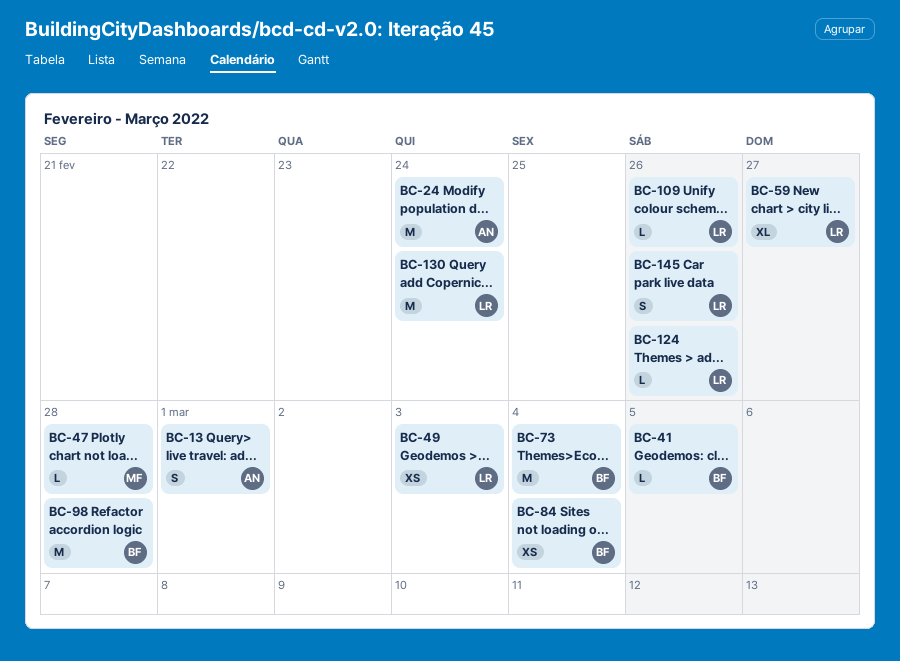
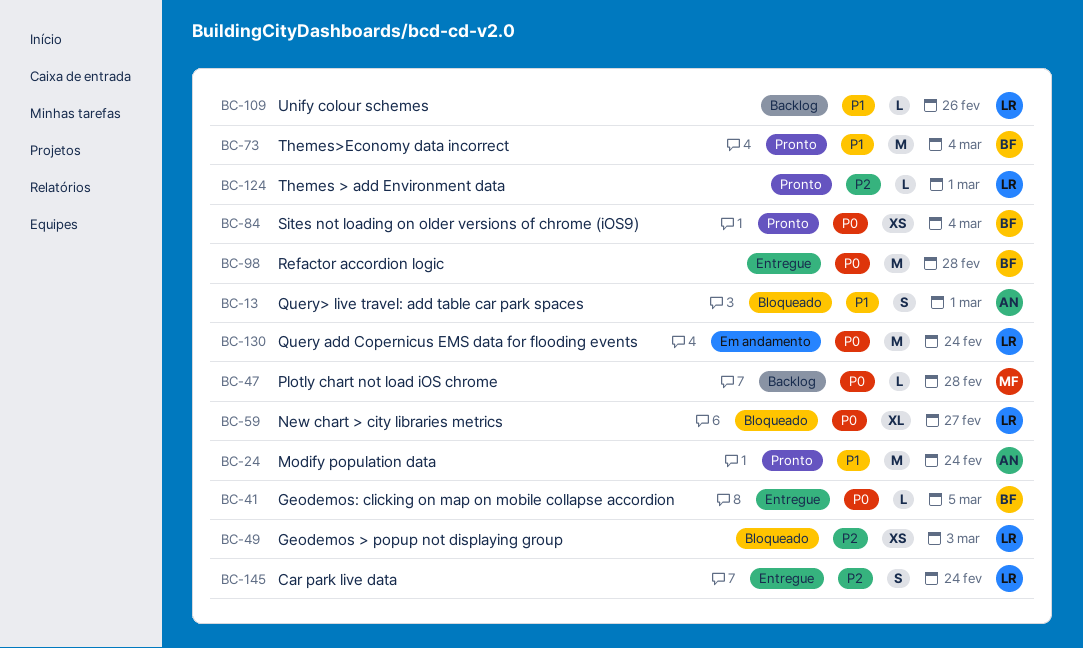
BC-124, due: Feb 26 -> Mar 1
BC-145, due: Feb 26 -> Feb 24

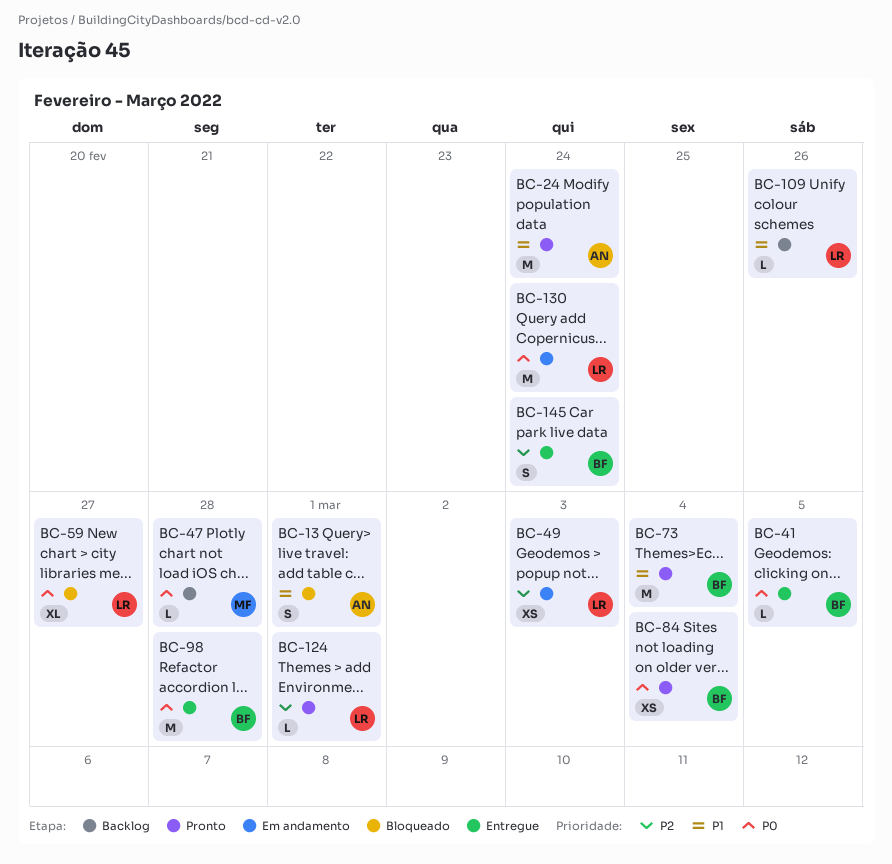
BC-49, status: Bloqueado -> Em andamento
BC-145, owner: LR -> BF

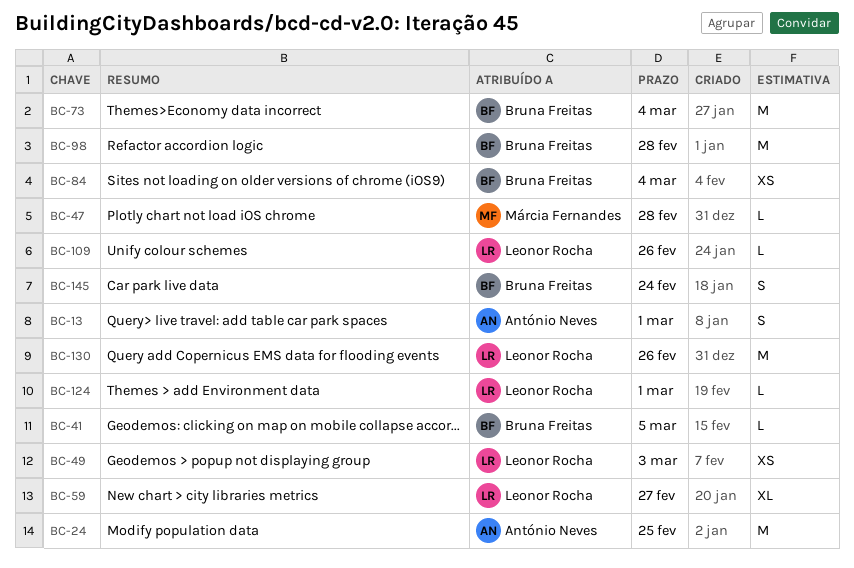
BC-24, due: Feb 24 -> Feb 25
BC-130, due: Feb 24 -> Feb 26

